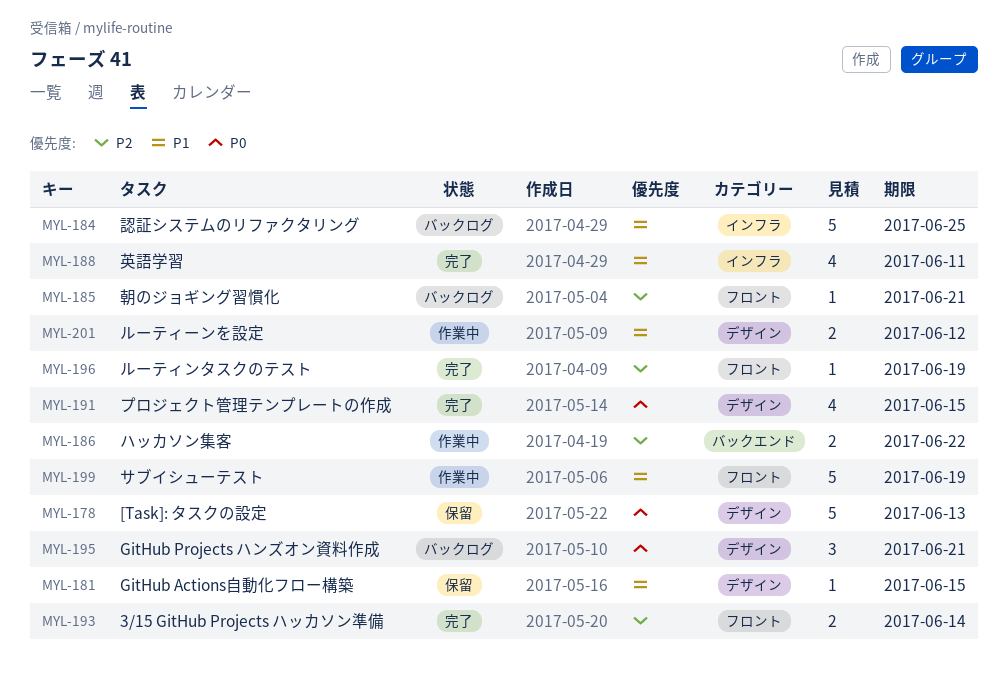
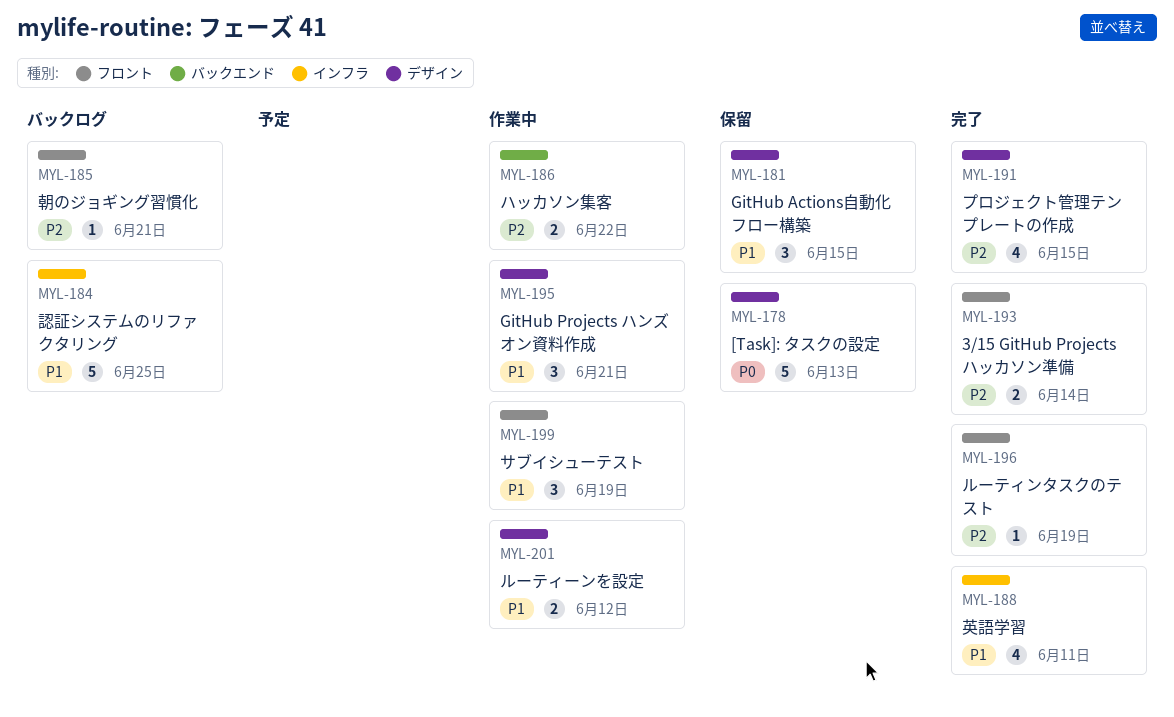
MYL-181, estimate: 1 -> 3
MYL-191, priority: P0 -> P2
MYL-195, status: バックログ -> 作業中
MYL-195, priority: P0 -> P1
MYL-199, estimate: 5 -> 3

